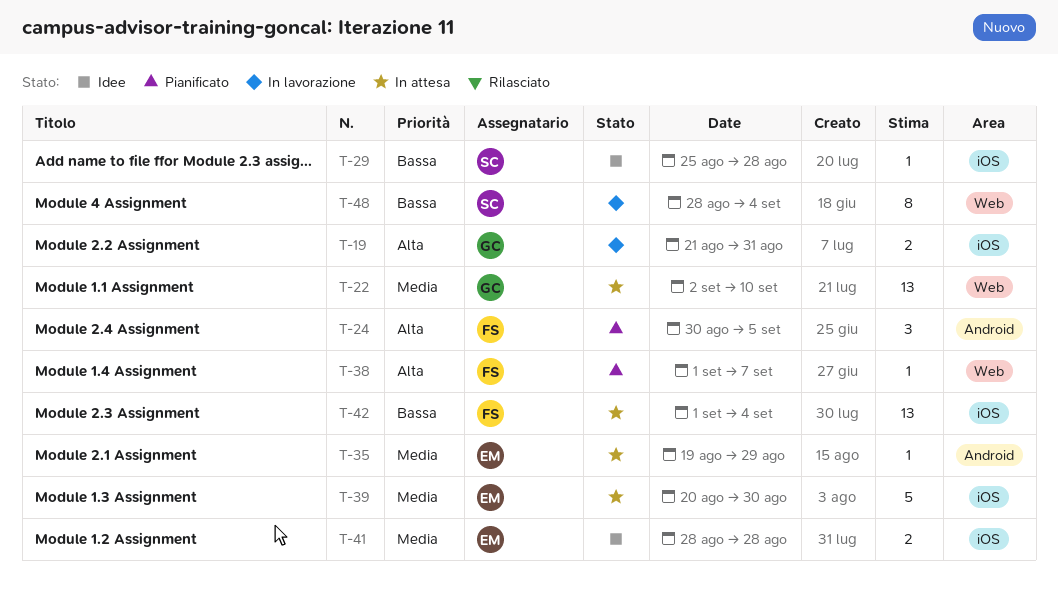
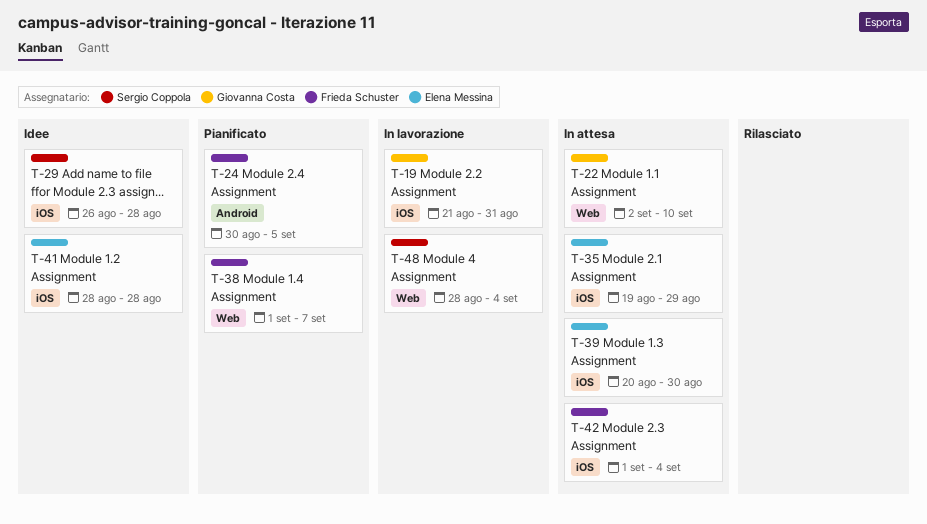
T-29, start: Aug 25 -> Aug 26
T-35, label: Android -> iOS

